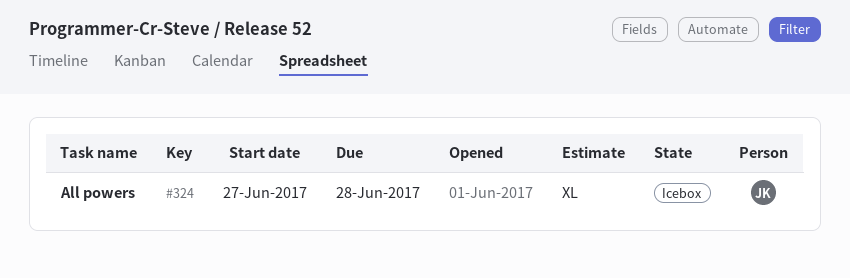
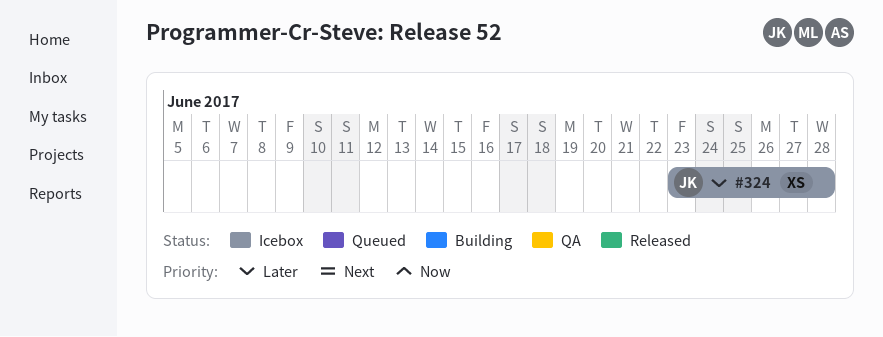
#324, estimate: XL -> XS
#324, start: Jun 27 -> Jun 23

